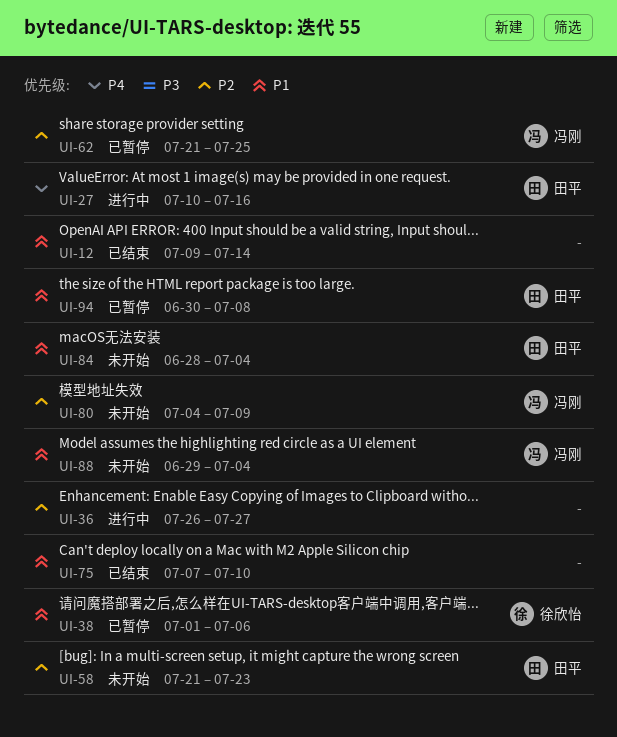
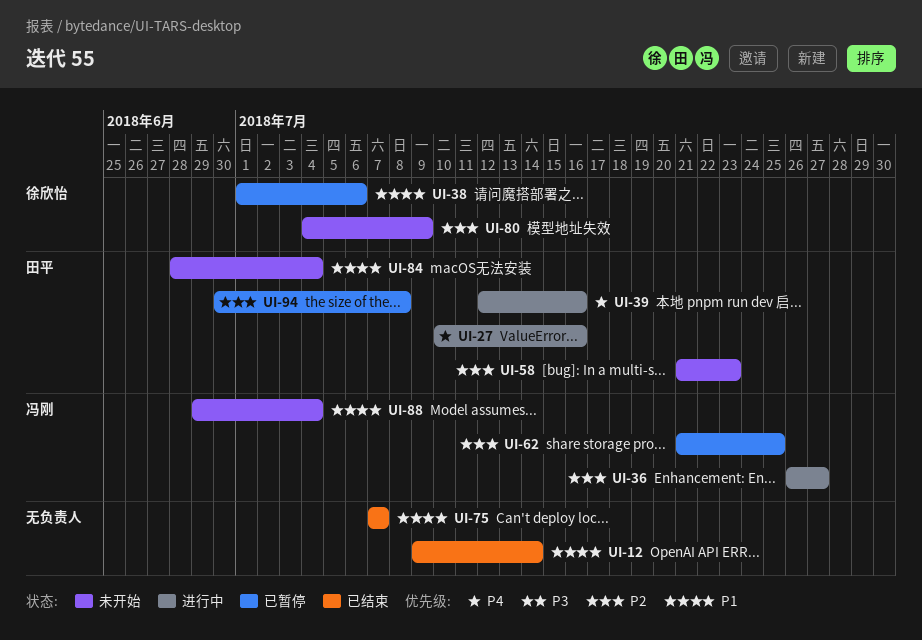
UI-36, owner: none -> 冯刚
UI-39: none -> present
UI-75, due: Jul 10 -> Jul 7
UI-80, owner: 冯刚 -> 徐欣怡
UI-94, priority: P1 -> P2

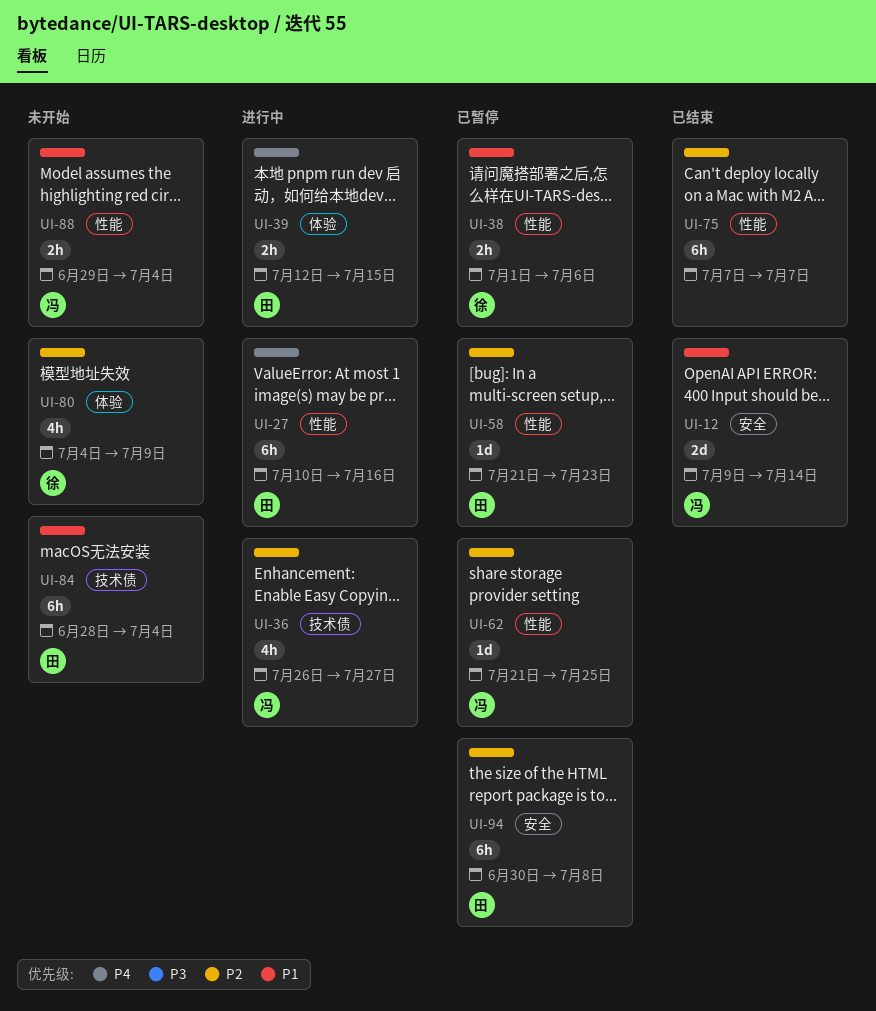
UI-12, owner: none -> 冯刚
UI-39, due: Jul 16 -> Jul 15
UI-58, status: 未开始 -> 已暂停
UI-75, priority: P1 -> P2

